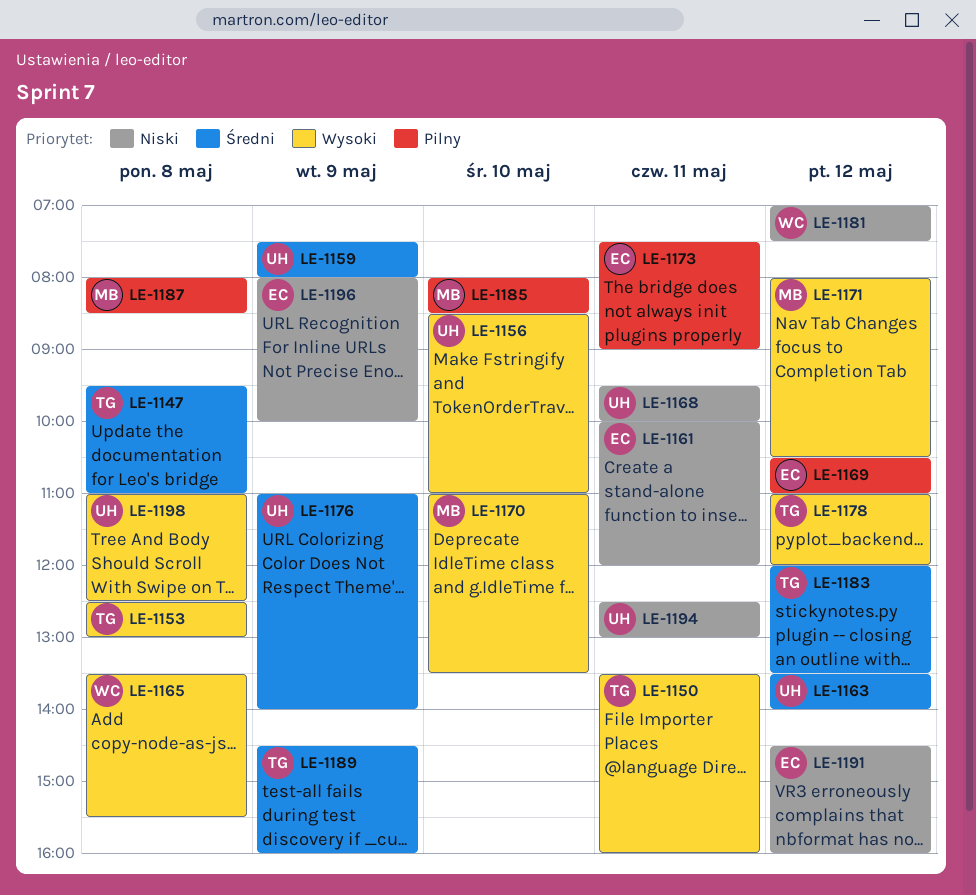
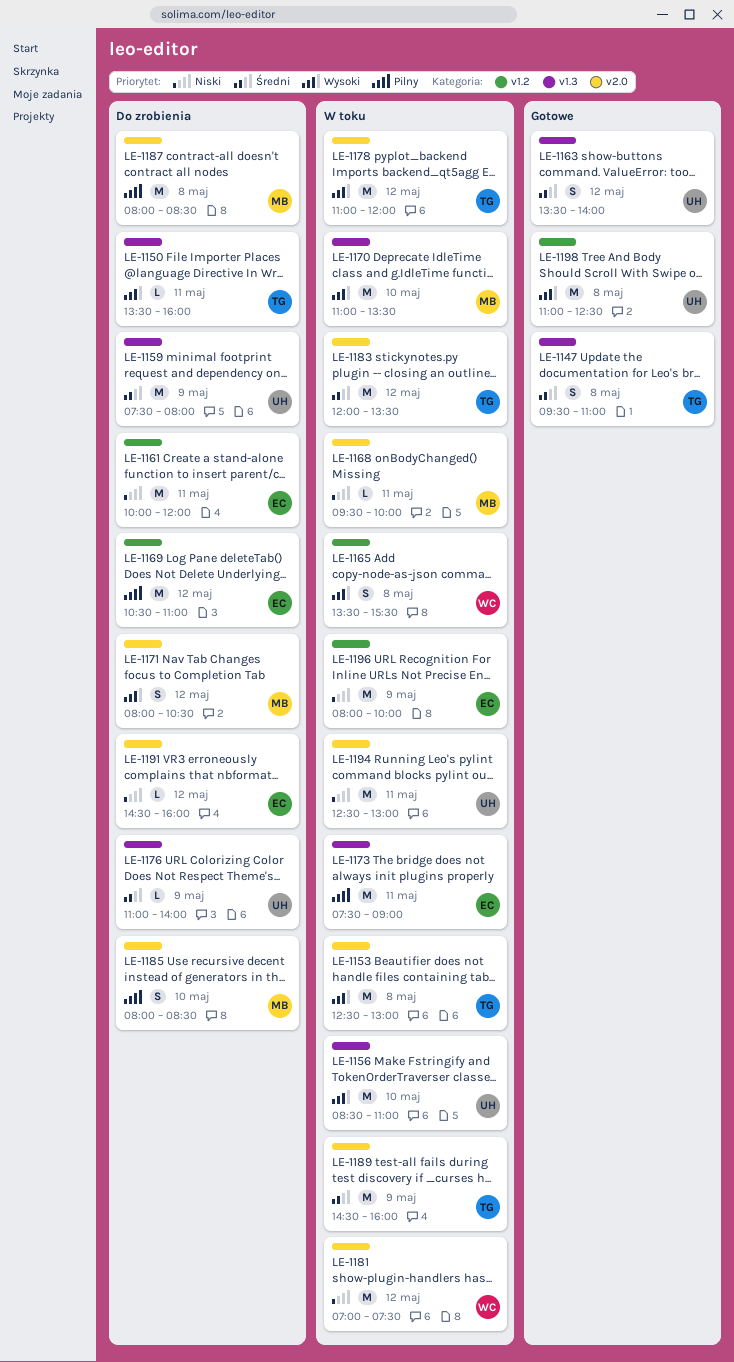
LE-1168, owner: UH -> MB

